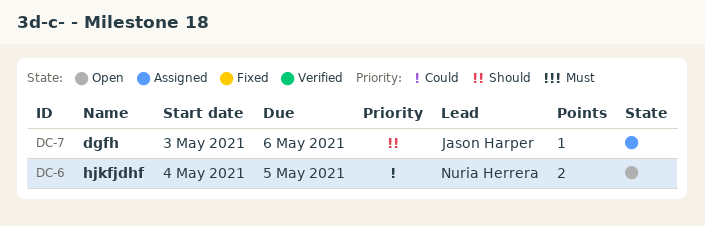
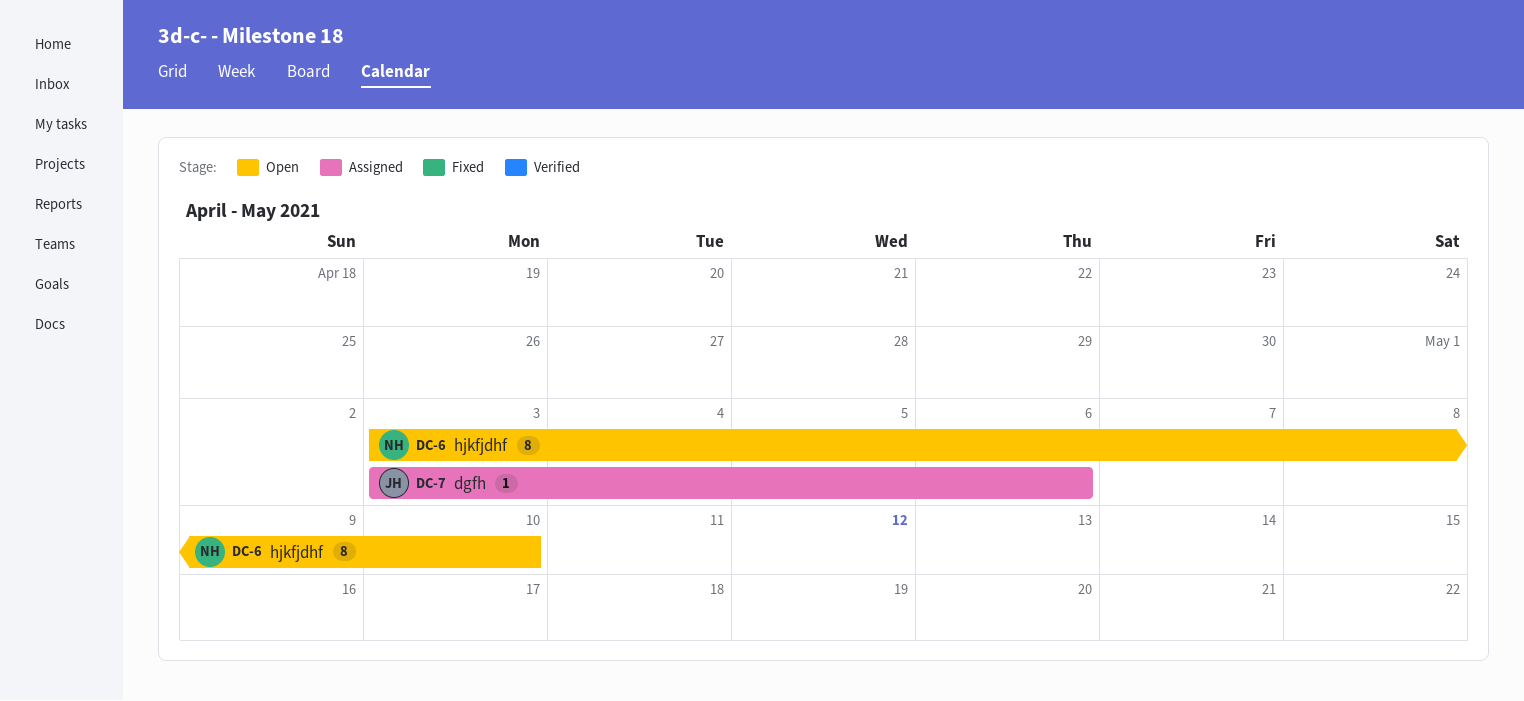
DC-6, estimate: 2 -> 8
DC-6, start: May 4 -> May 3
DC-6, due: May 5 -> May 10

